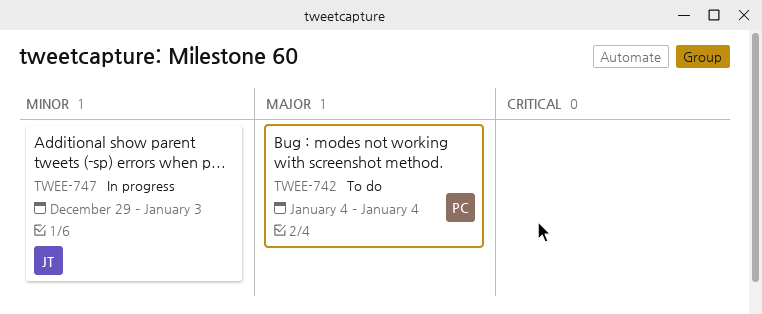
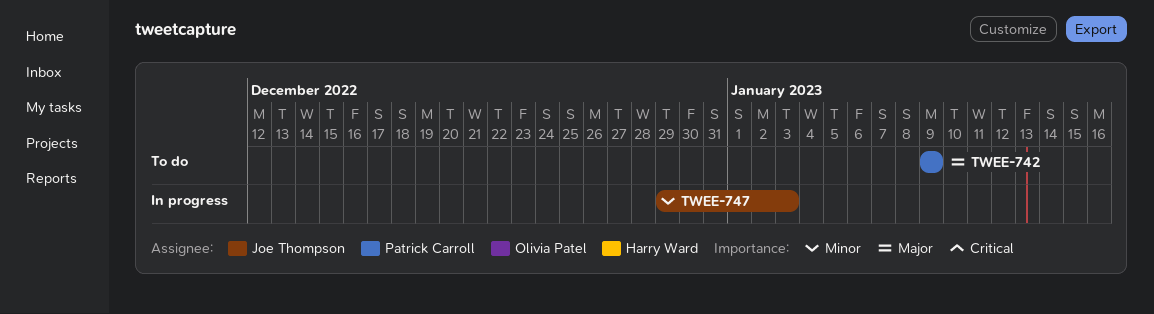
TWEE-742, start: Jan 4 -> Jan 9
TWEE-742, due: Jan 4 -> Jan 9

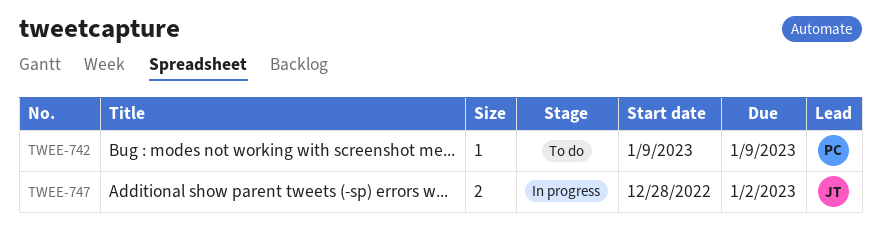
TWEE-747, start: Dec 29 -> Dec 28
TWEE-747, due: Jan 3 -> Jan 2

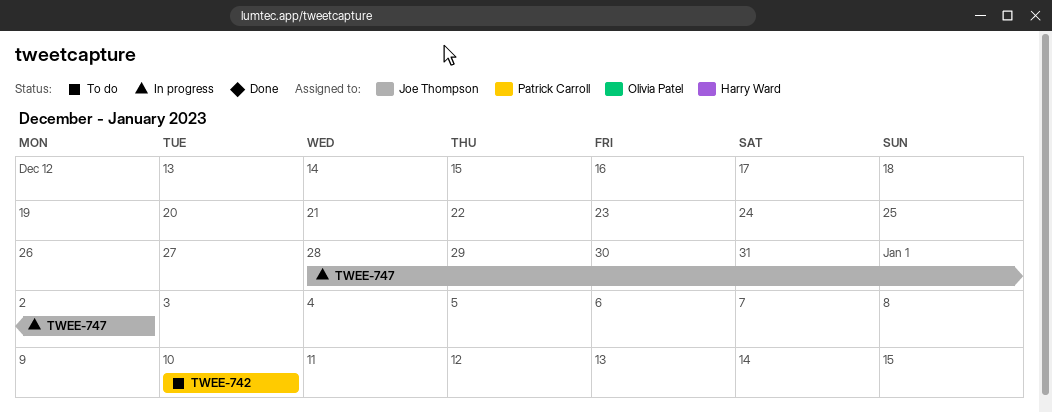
TWEE-742, start: Jan 9 -> Jan 10
TWEE-742, due: Jan 9 -> Jan 10

